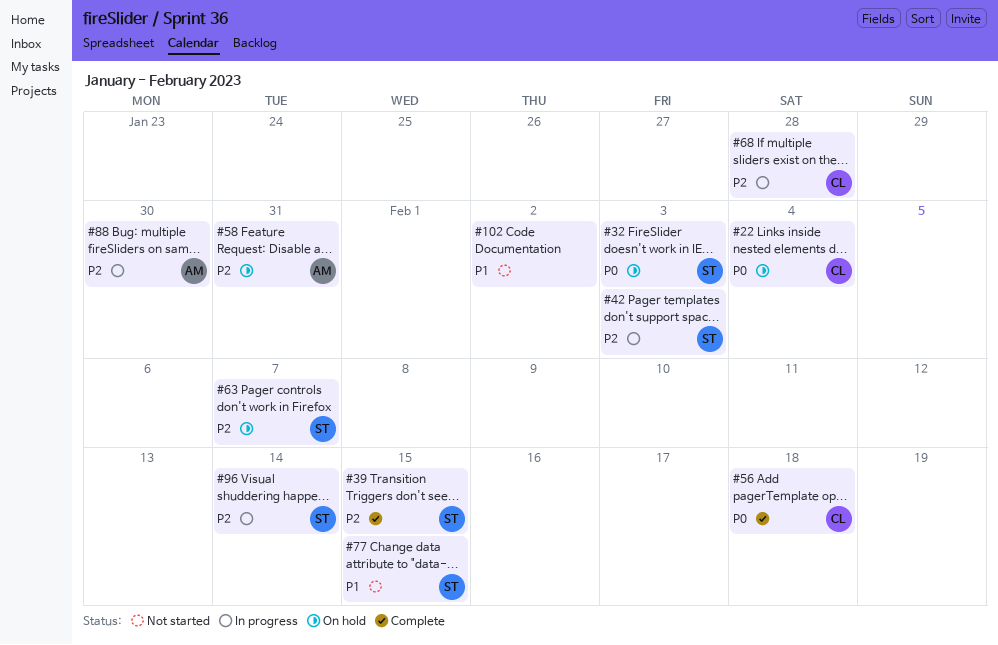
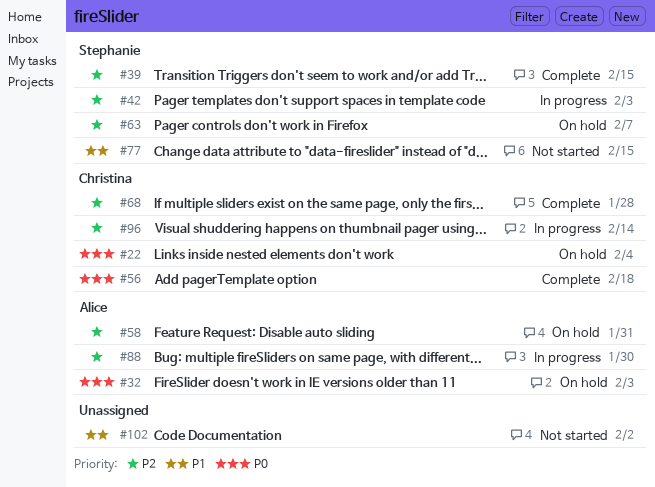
#32, owner: Stephanie -> Alice
#68, status: In progress -> Complete
#96, owner: Stephanie -> Christina

